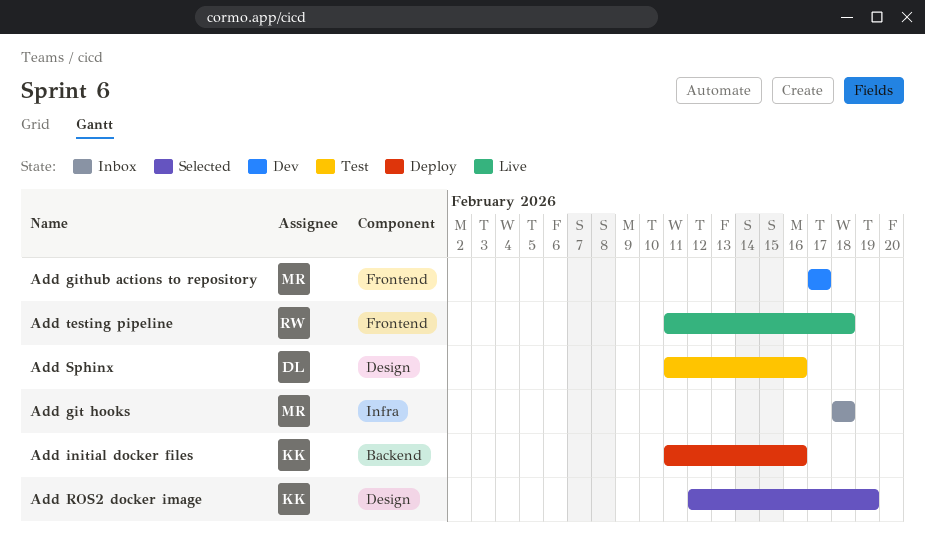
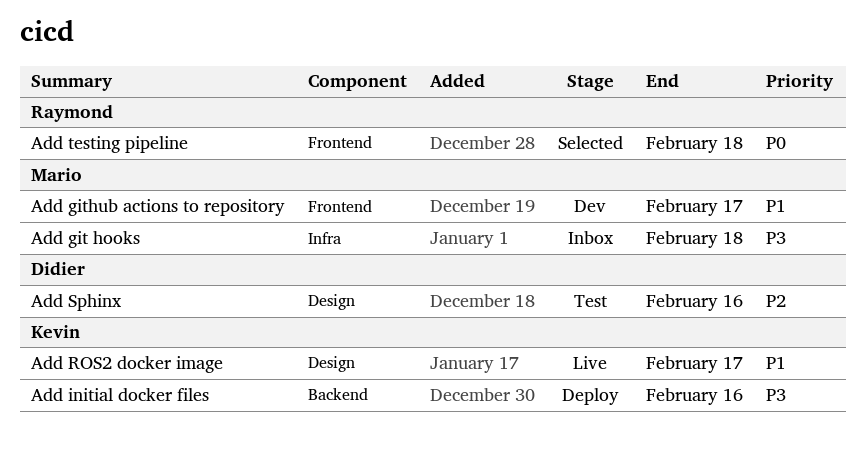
Add ROS2 docker image, status: Selected -> Live
Add ROS2 docker image, due: Feb 19 -> Feb 17
Add testing pipeline, status: Live -> Selected

